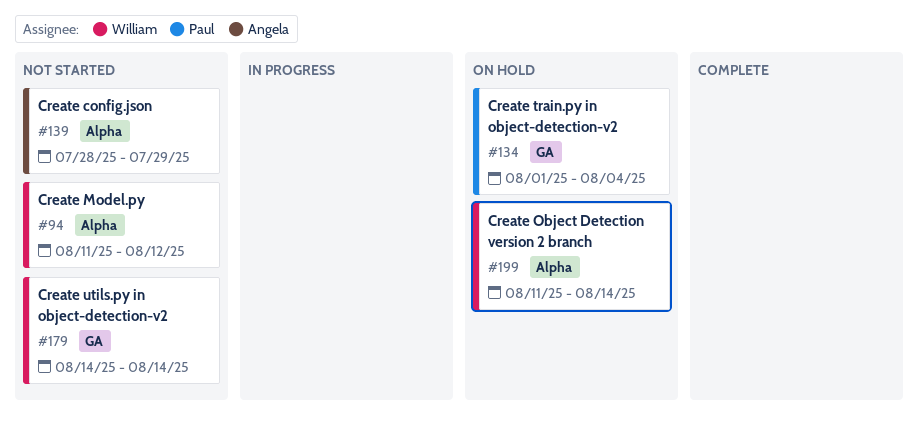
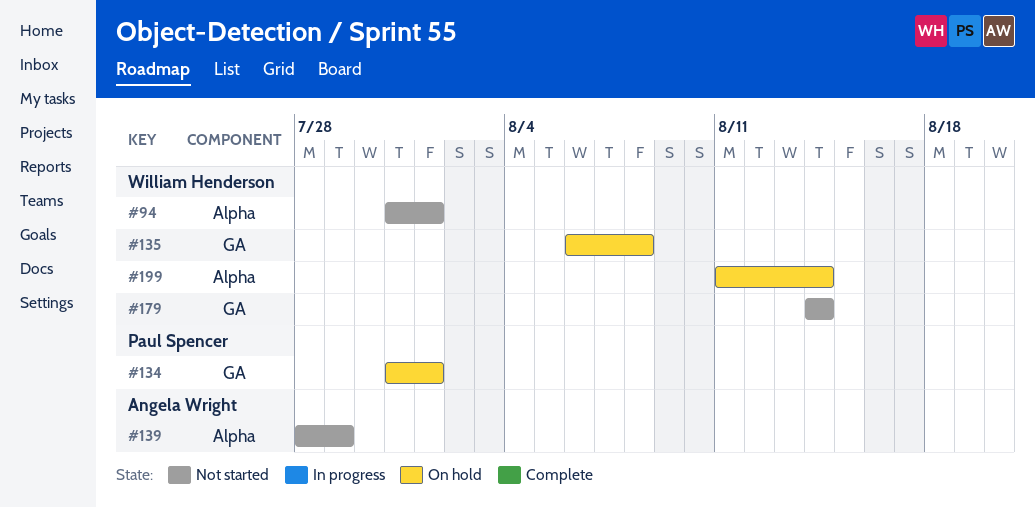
#94, start: Aug 11 -> Jul 31
#94, due: Aug 12 -> Aug 1
#134, start: Aug 1 -> Jul 31
#134, due: Aug 4 -> Aug 1
#135: none -> present

